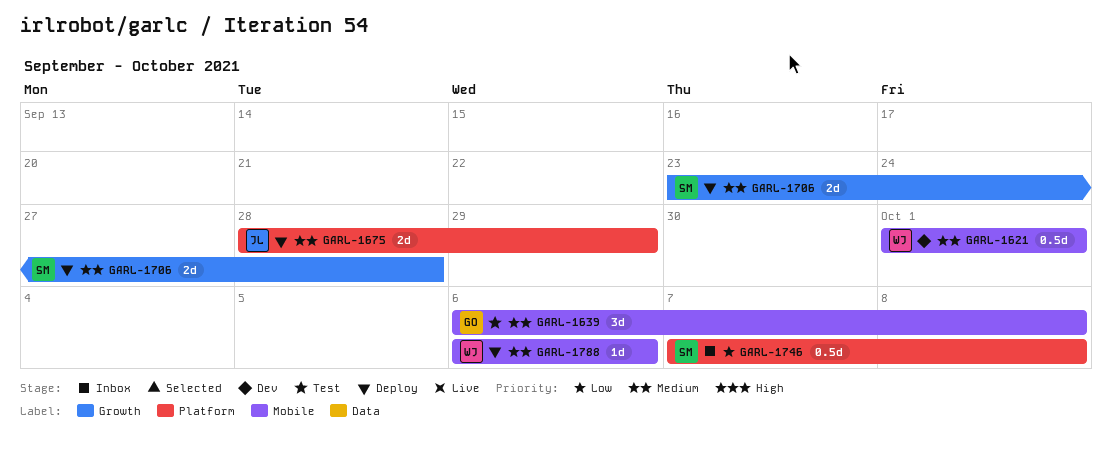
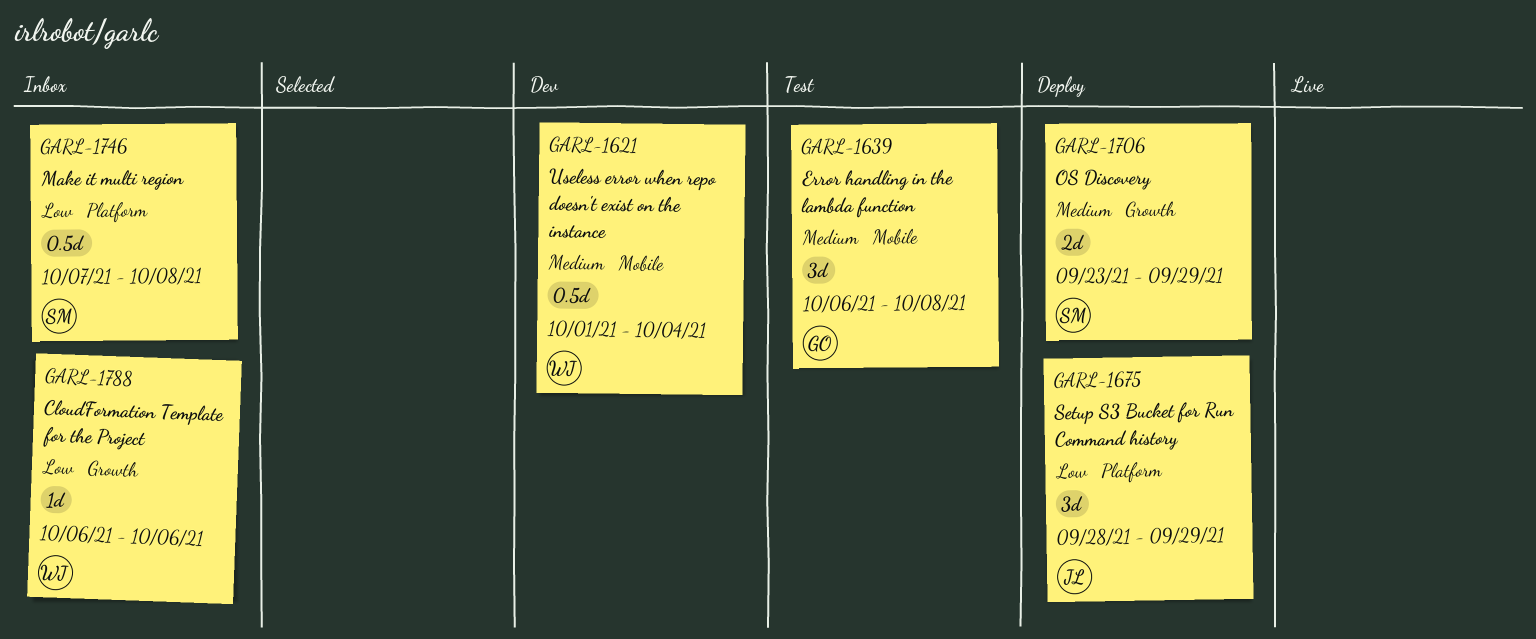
GARL-1621, due: Oct 1 -> Oct 4
GARL-1675, priority: Medium -> Low
GARL-1675, estimate: 2d -> 3d
GARL-1706, due: Sep 28 -> Sep 29
GARL-1788, status: Deploy -> Inbox
GARL-1788, priority: Medium -> Low
GARL-1788, label: Mobile -> Growth

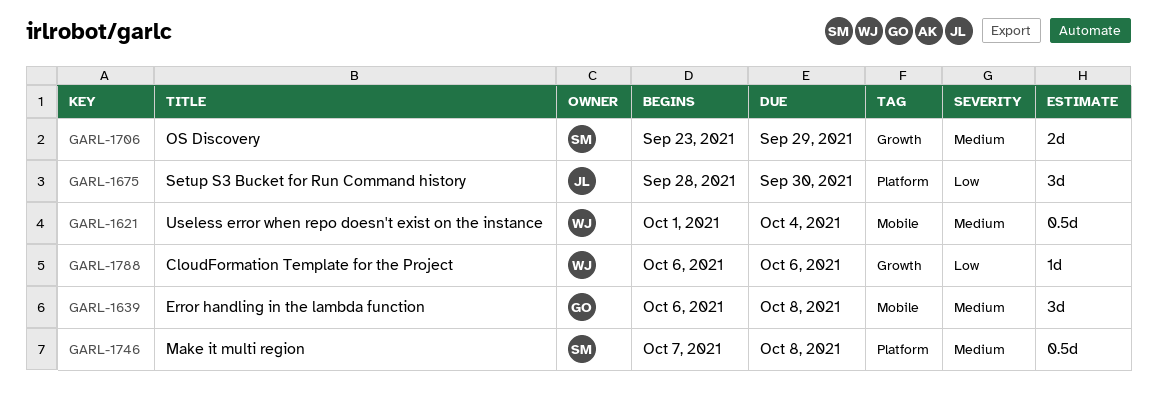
GARL-1675, due: Sep 29 -> Sep 30
GARL-1746, priority: Low -> Medium

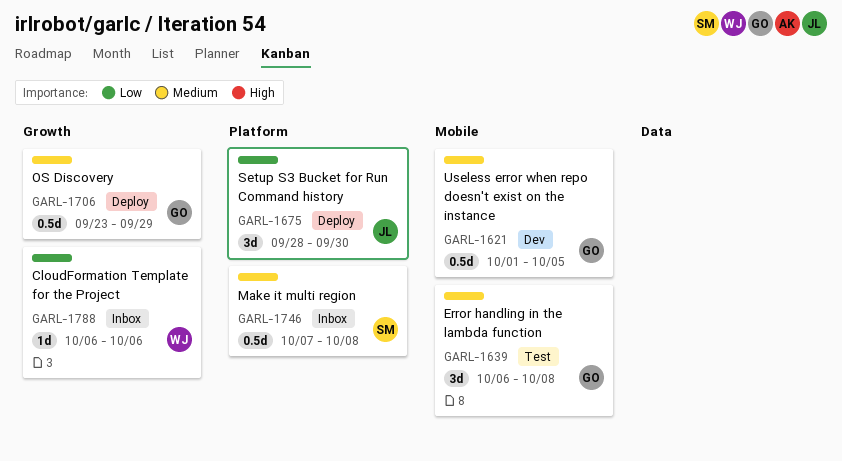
GARL-1621, owner: WJ -> GO
GARL-1621, due: Oct 4 -> Oct 5
GARL-1706, owner: SM -> GO
GARL-1706, estimate: 2d -> 0.5d

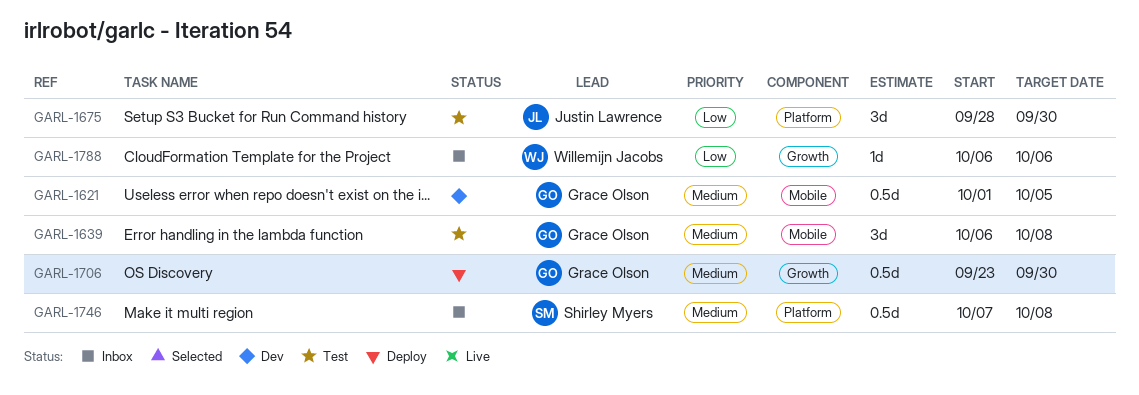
GARL-1675, status: Deploy -> Test
GARL-1706, due: Sep 29 -> Sep 30

